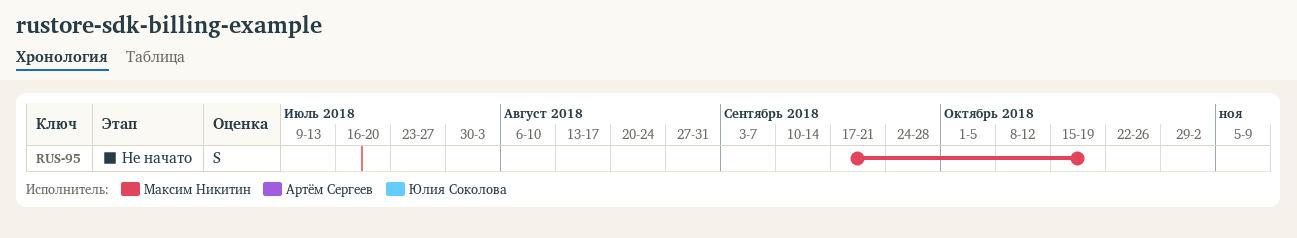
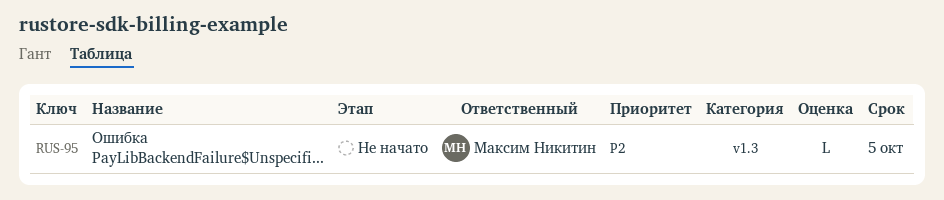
RUS-95, estimate: S -> L
RUS-95, due: Oct 19 -> Oct 5

